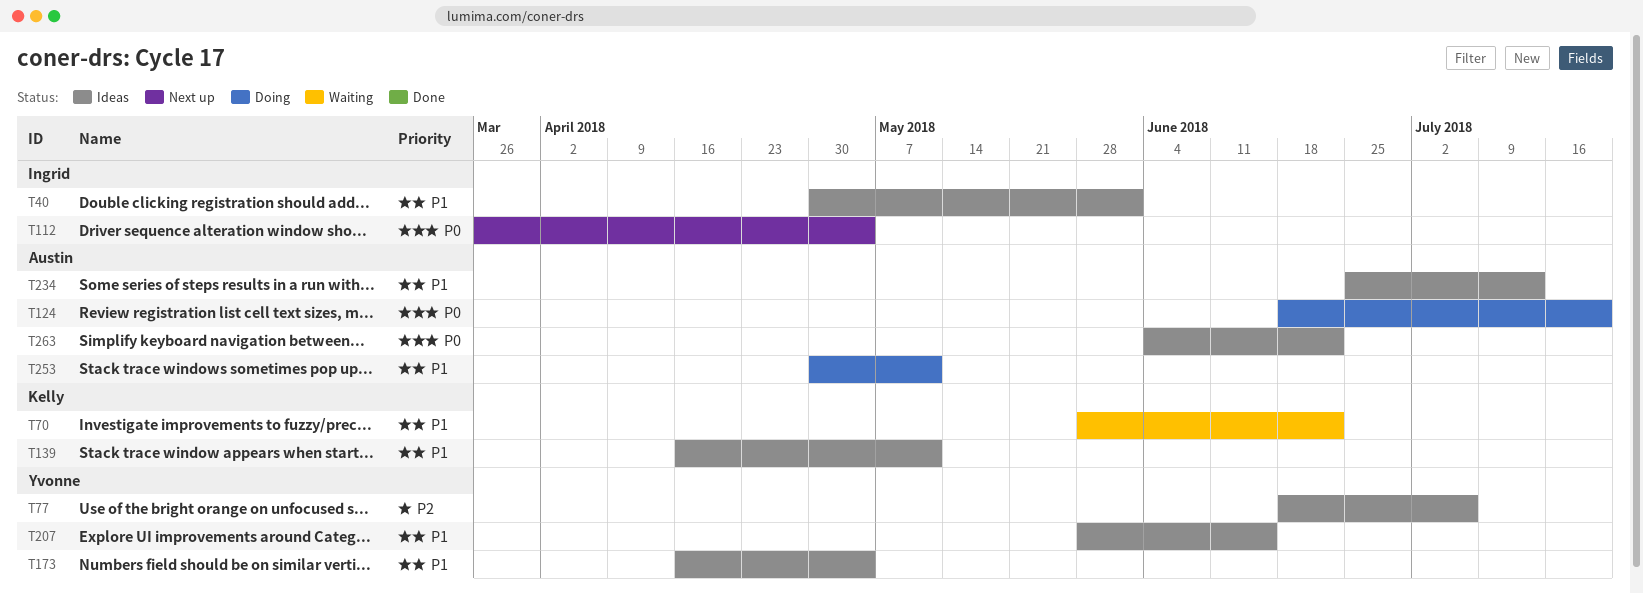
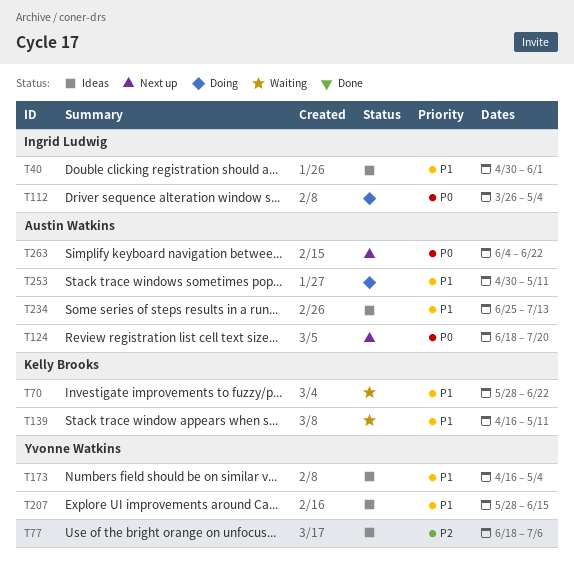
T112, status: Next up -> Doing
T124, status: Doing -> Next up
T139, status: Ideas -> Waiting
T263, status: Ideas -> Next up

